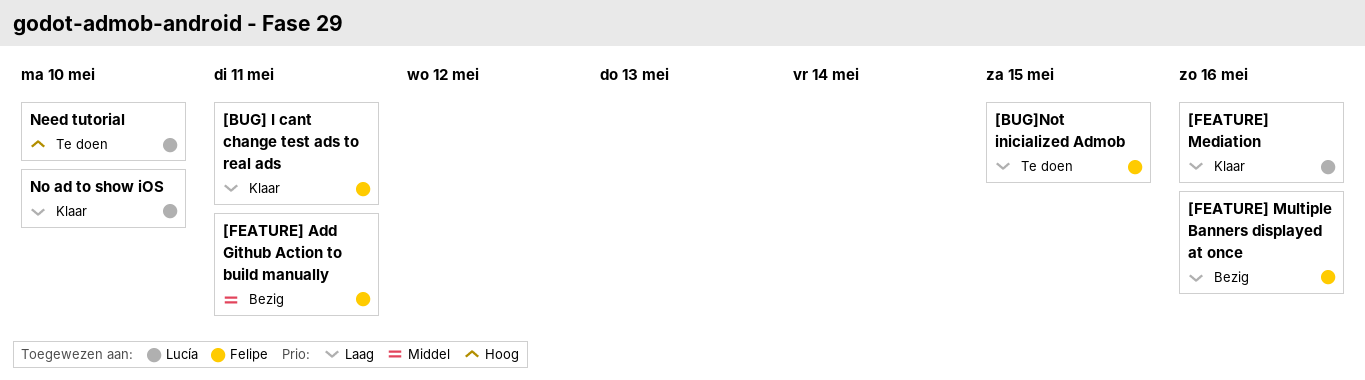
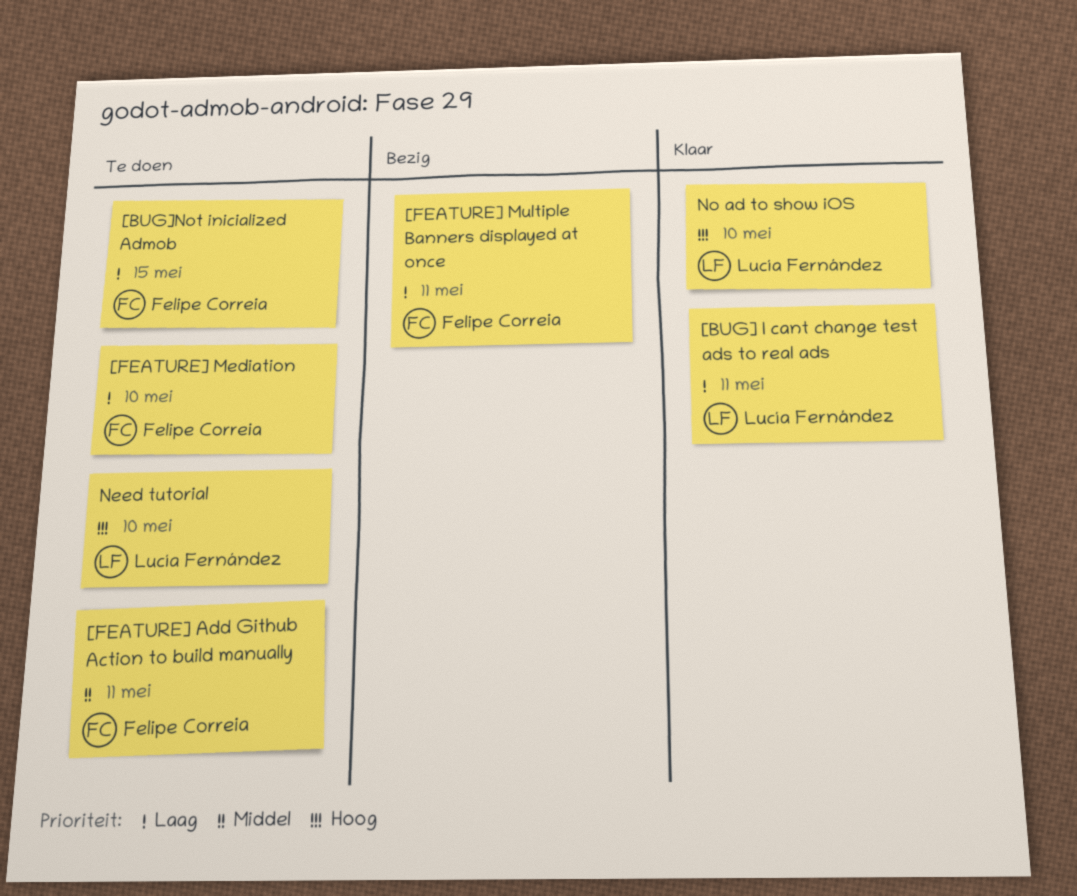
[BUG] I cant change test ads to real ads, owner: Felipe Correia -> Lucía Fernández
[FEATURE] Add Github Action to build manually, status: Bezig -> Te doen
[FEATURE] Mediation, status: Klaar -> Te doen
[FEATURE] Mediation, owner: Lucía Fernández -> Felipe Correia
[FEATURE] Mediation, due: May 16 -> May 10
[FEATURE] Multiple Banners displayed at once, due: May 16 -> May 11
No ad to show iOS, priority: Laag -> Hoog

